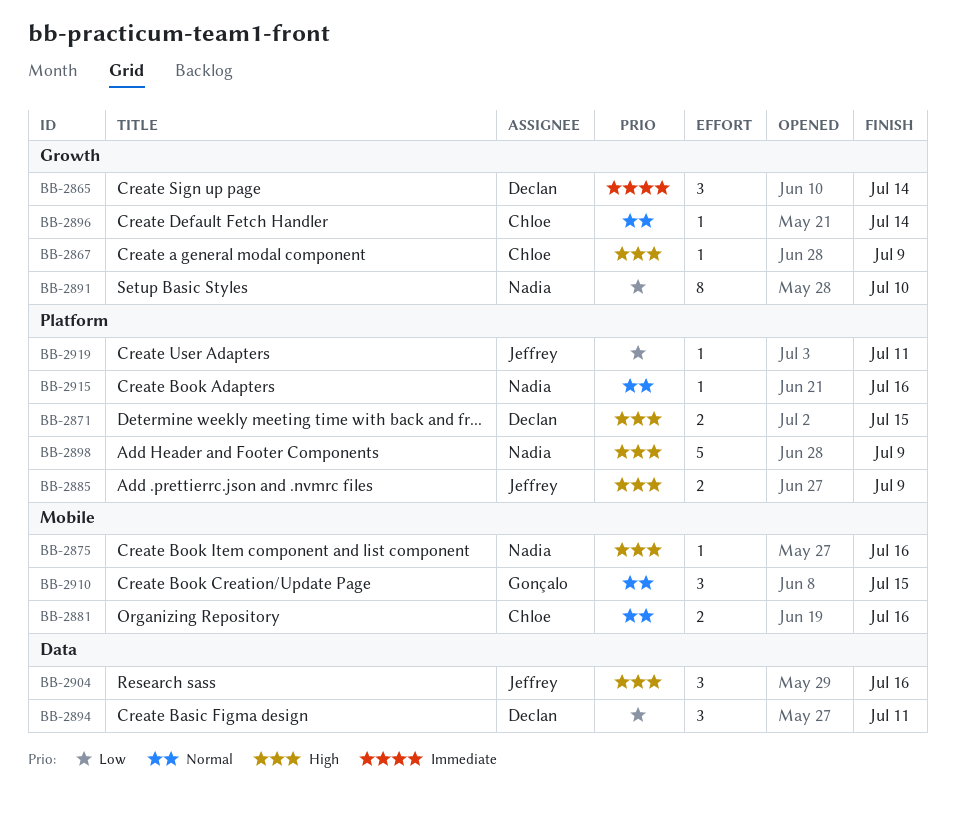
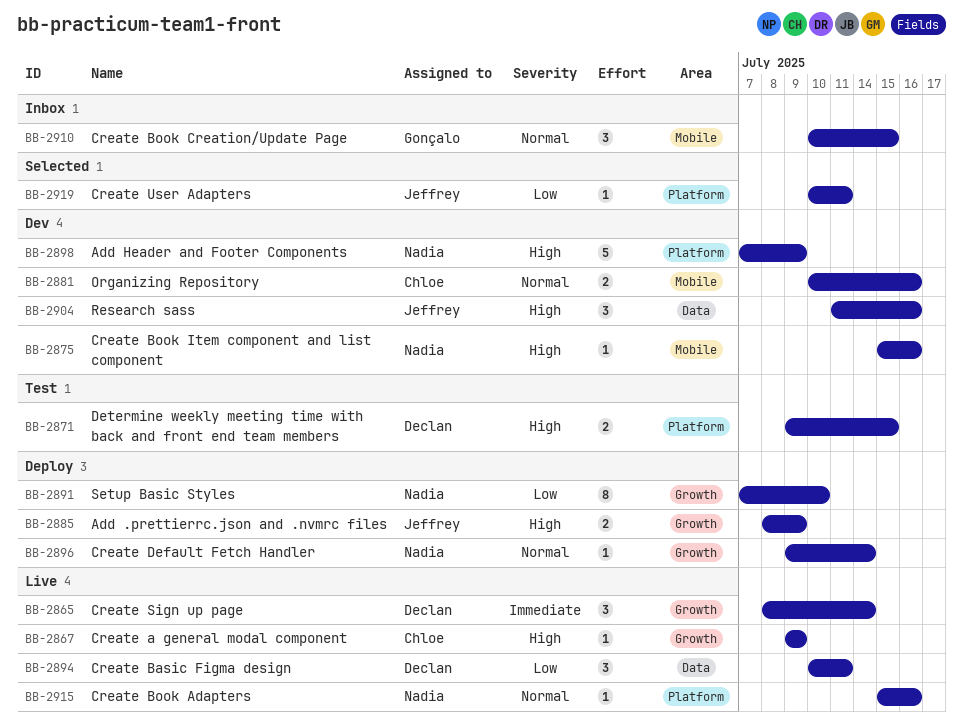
BB-2885, label: Platform -> Growth
BB-2896, owner: Chloe -> Nadia

